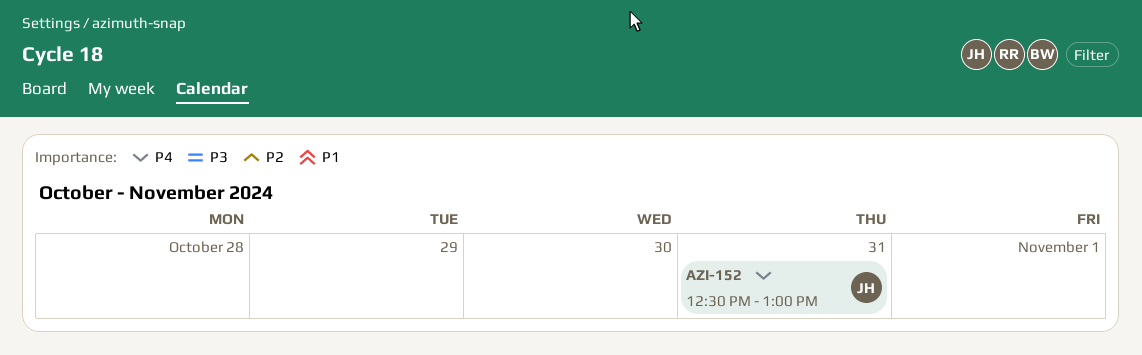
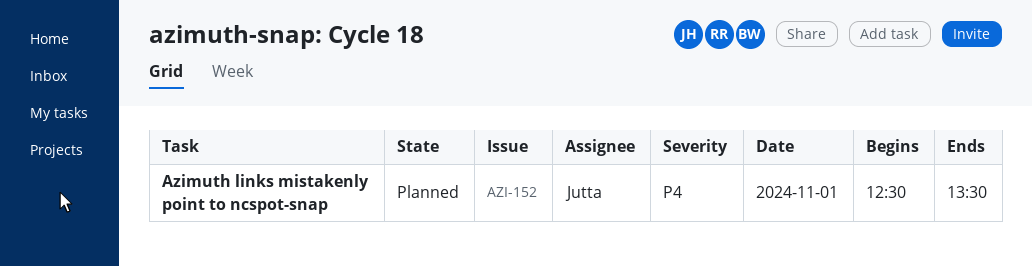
AZI-152, day: Oct 31 -> Nov 1
AZI-152, ends: 13:00 -> 13:30

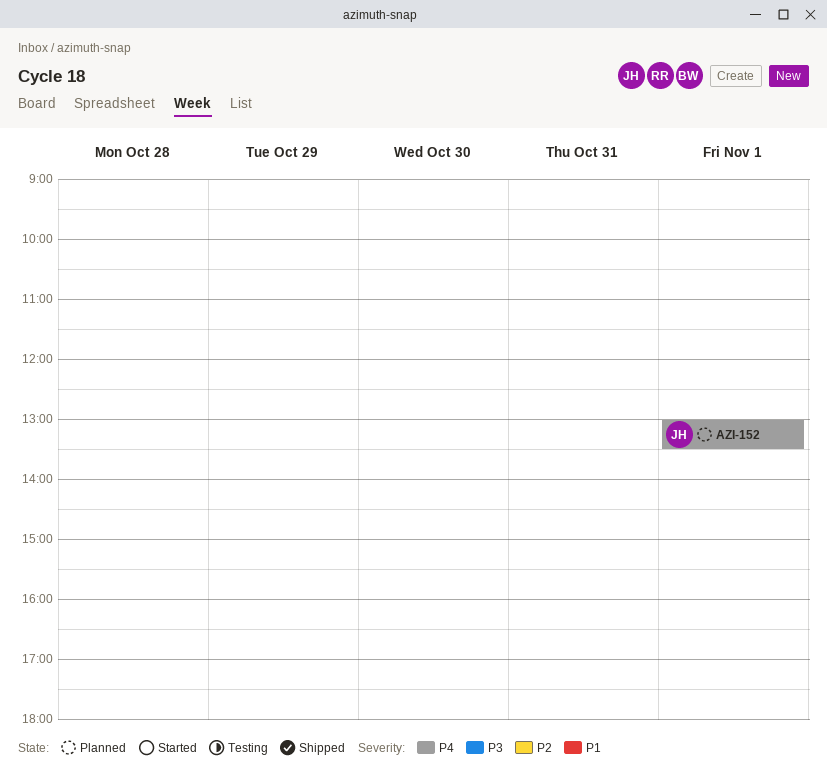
AZI-152, begins: 12:30 -> 13:00

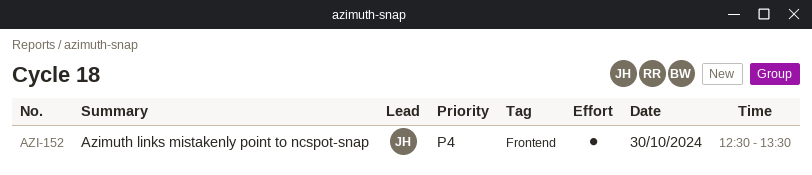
AZI-152, day: Nov 1 -> Oct 30
AZI-152, begins: 13:00 -> 12:30

